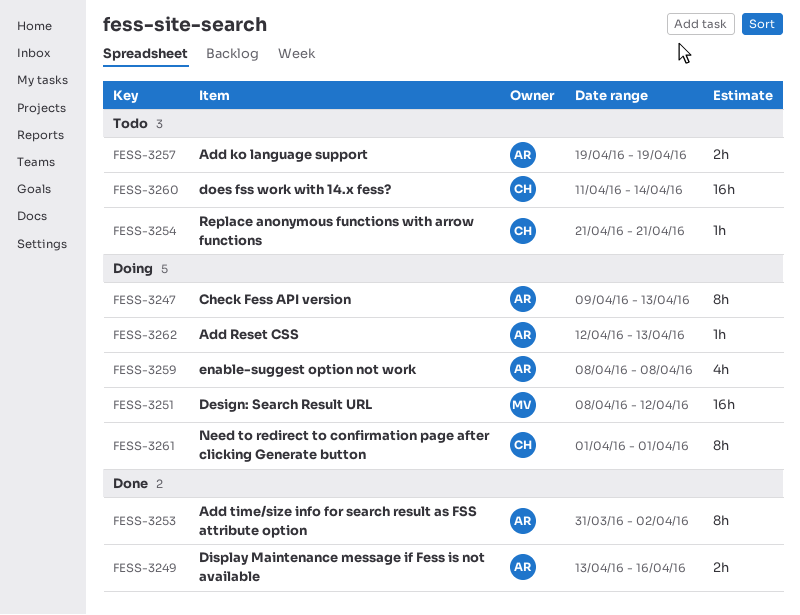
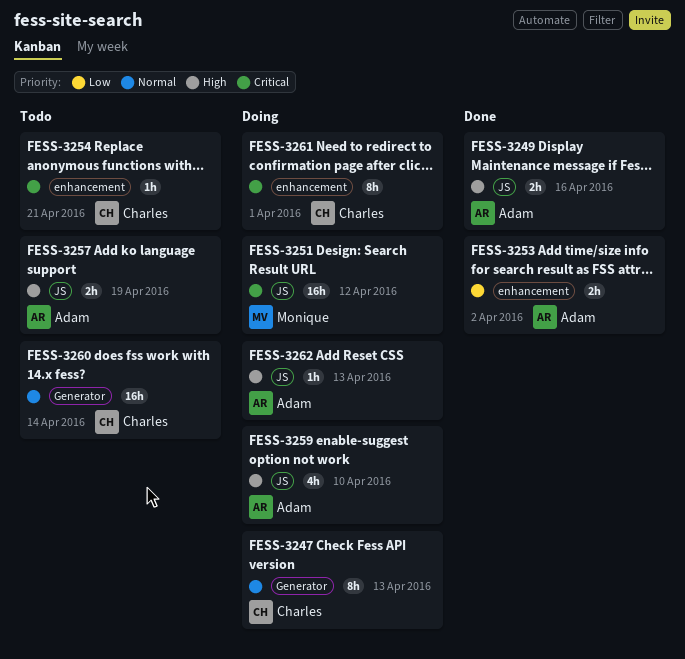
FESS-3247, owner: Adam -> Charles
FESS-3253, estimate: 8h -> 2h
FESS-3259, due: Apr 8 -> Apr 10

